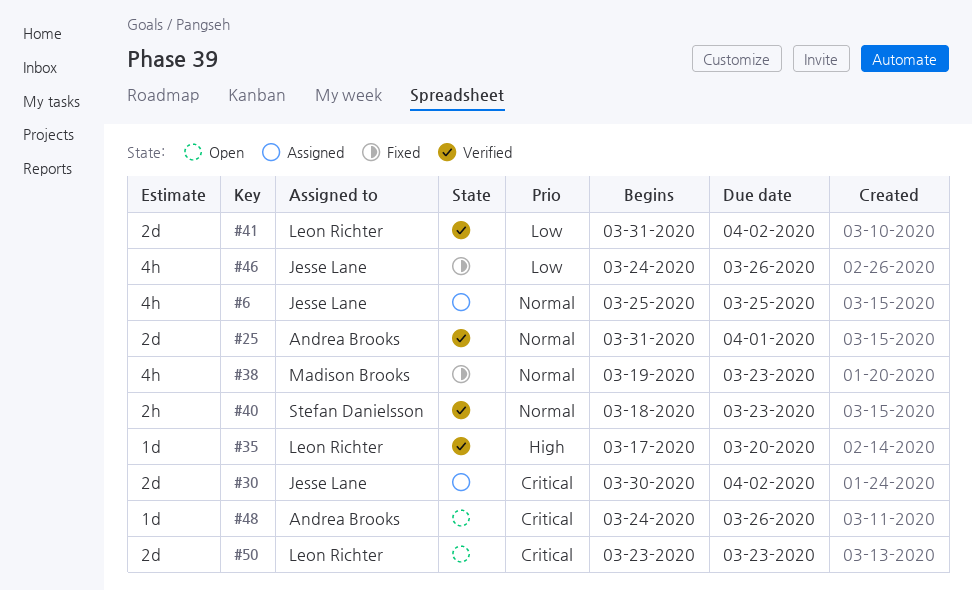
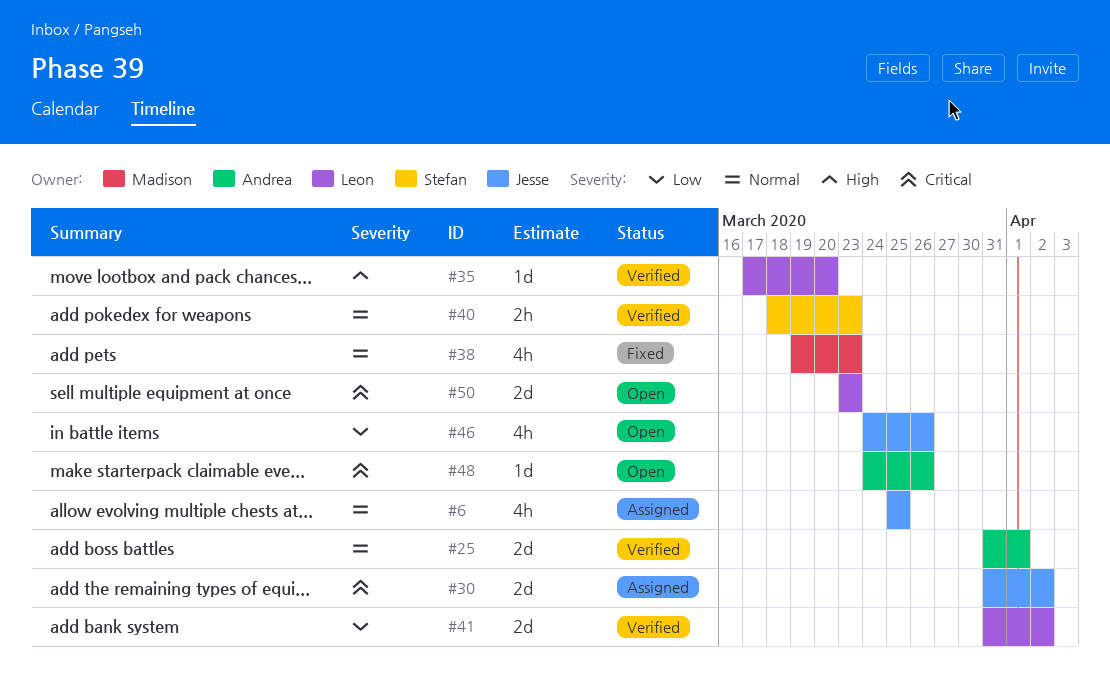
#30, start: Mar 30 -> Mar 31
#46, status: Fixed -> Open

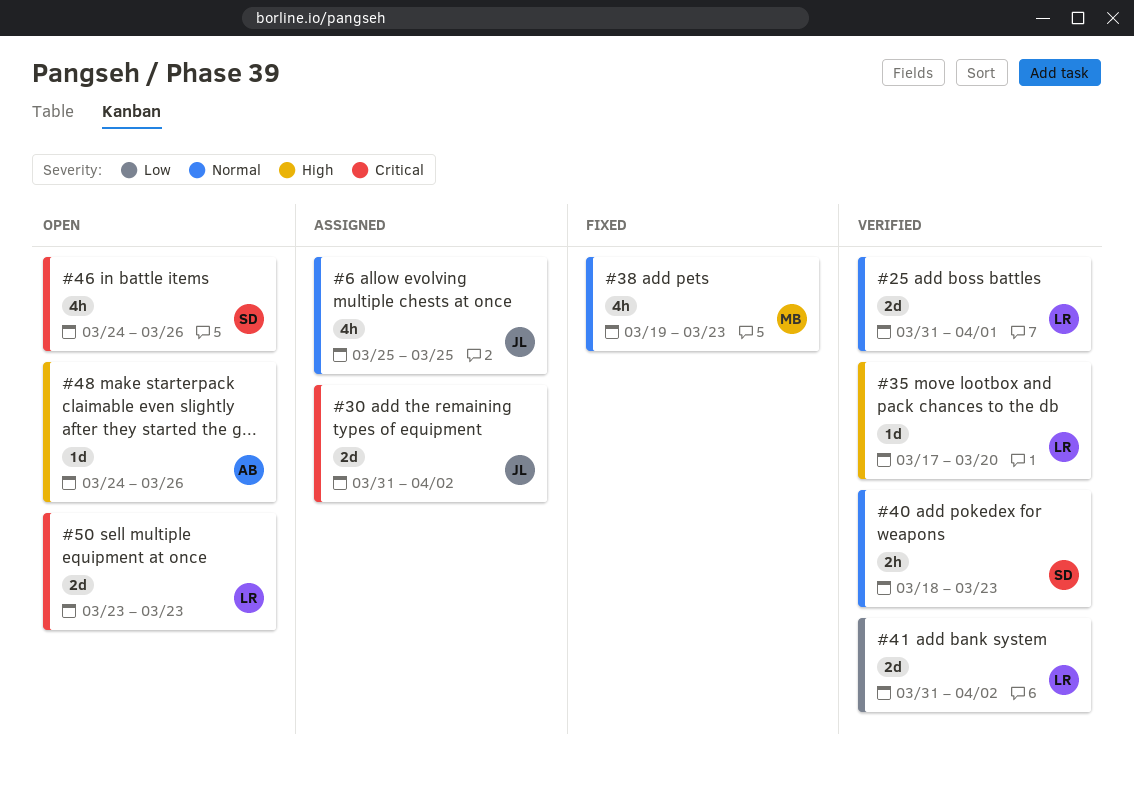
#25, owner: Andrea -> Leon
#46, owner: Jesse -> Stefan
#46, priority: Low -> Critical
#48, priority: Critical -> High

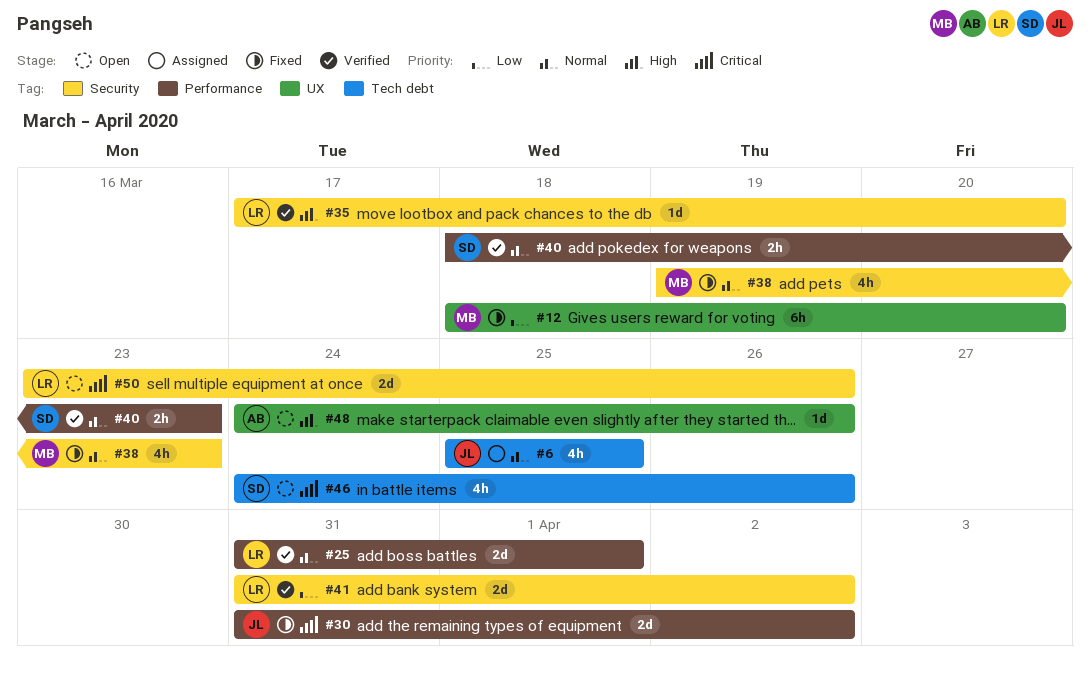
#12: none -> present
#30, status: Assigned -> Fixed
#50, due: Mar 23 -> Mar 26

